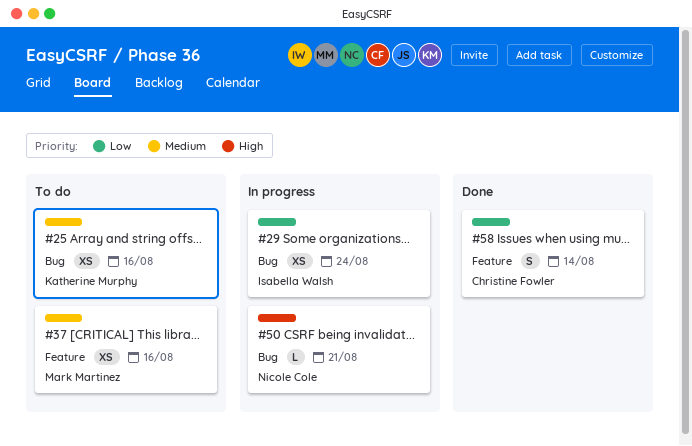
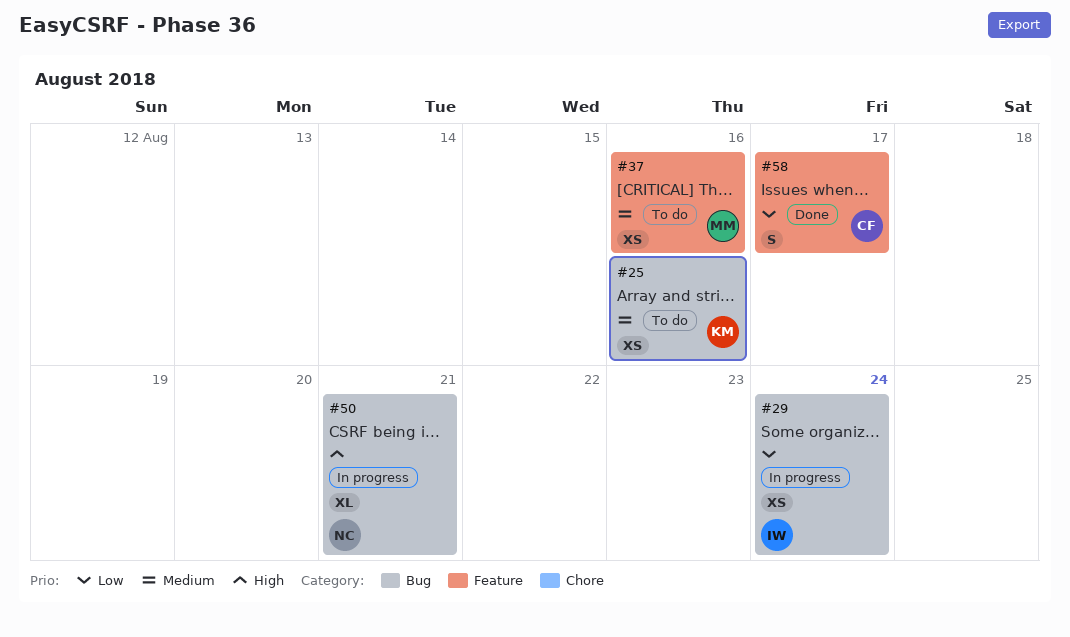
#50, estimate: L -> XL
#58, due: Aug 14 -> Aug 17

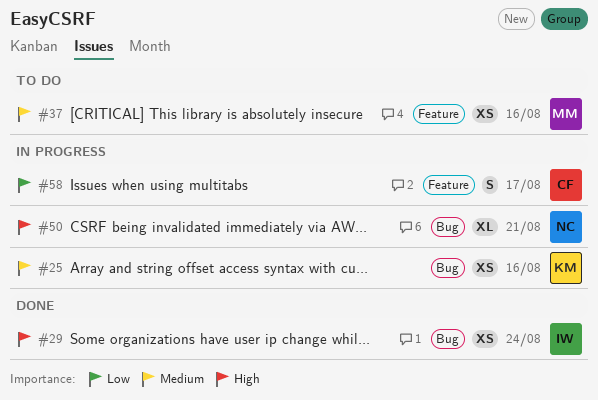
#25, status: To do -> In progress
#29, status: In progress -> Done
#29, priority: Low -> High
#58, status: Done -> In progress

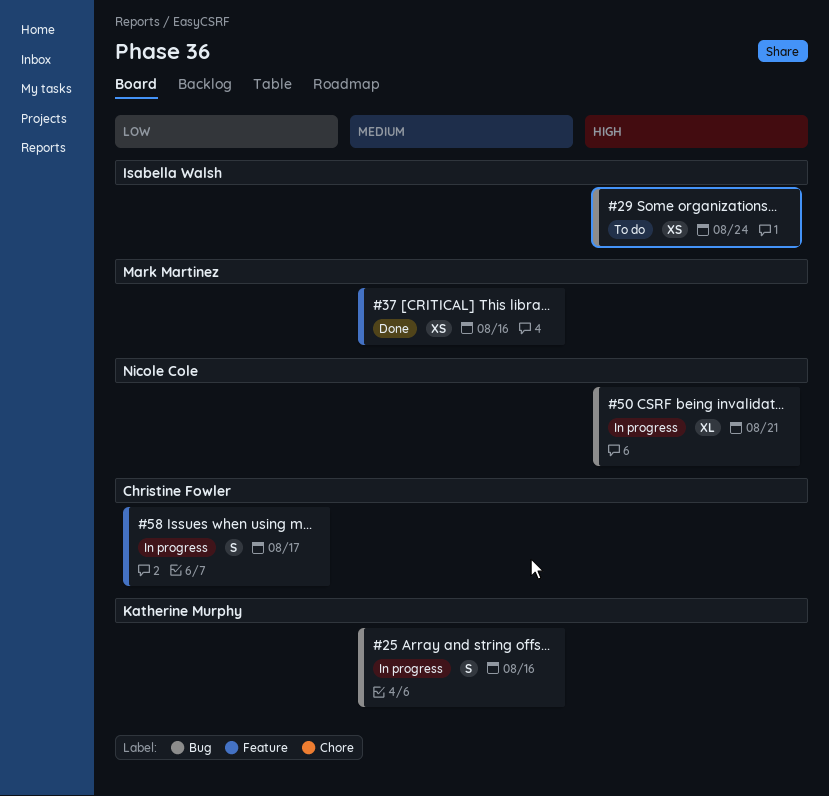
#25, estimate: XS -> S
#29, status: Done -> To do
#37, status: To do -> Done

